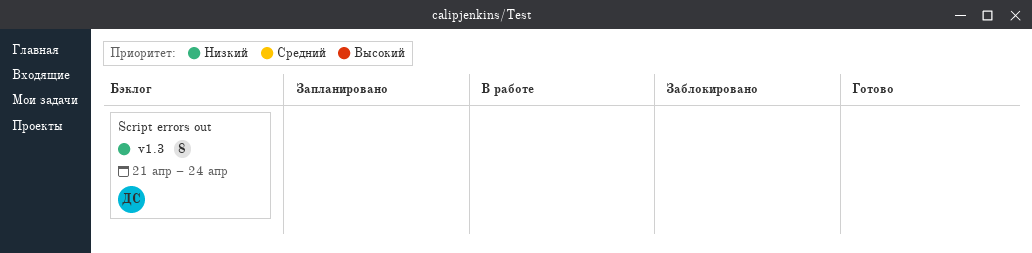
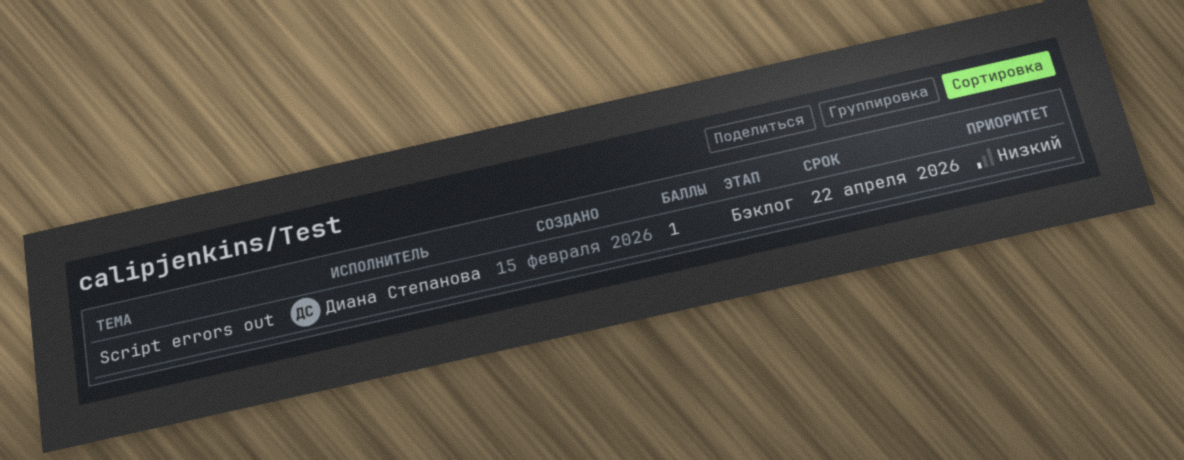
Script errors out, estimate: 8 -> 1
Script errors out, due: Apr 24 -> Apr 22

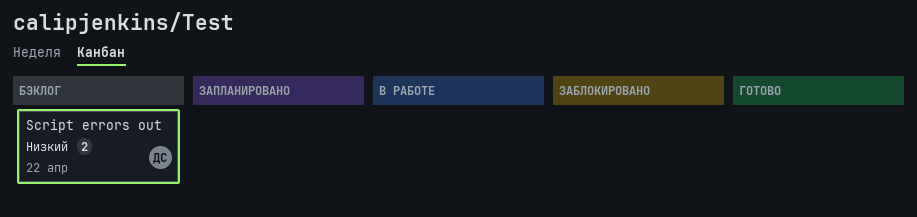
Script errors out, estimate: 1 -> 2

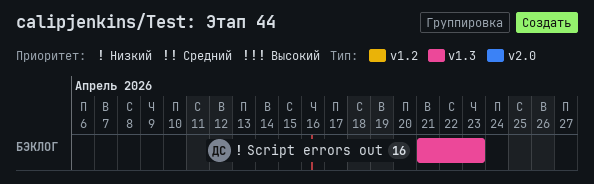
Script errors out, estimate: 2 -> 16
Script errors out, due: Apr 22 -> Apr 23

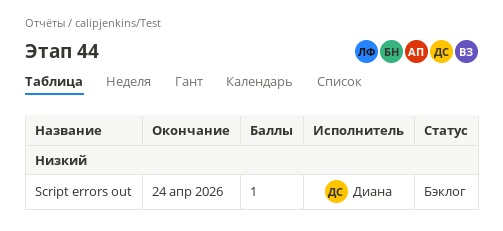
Script errors out, estimate: 16 -> 1
Script errors out, due: Apr 23 -> Apr 24

